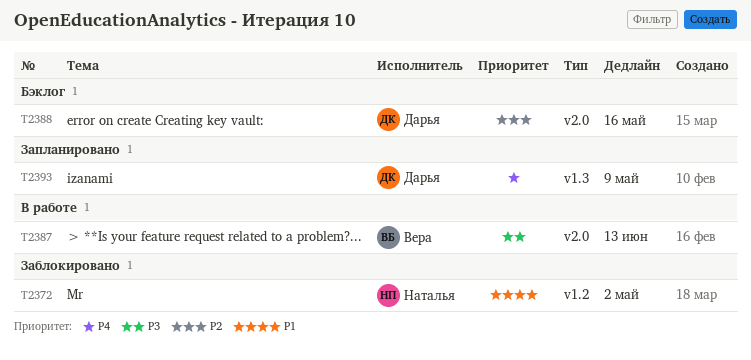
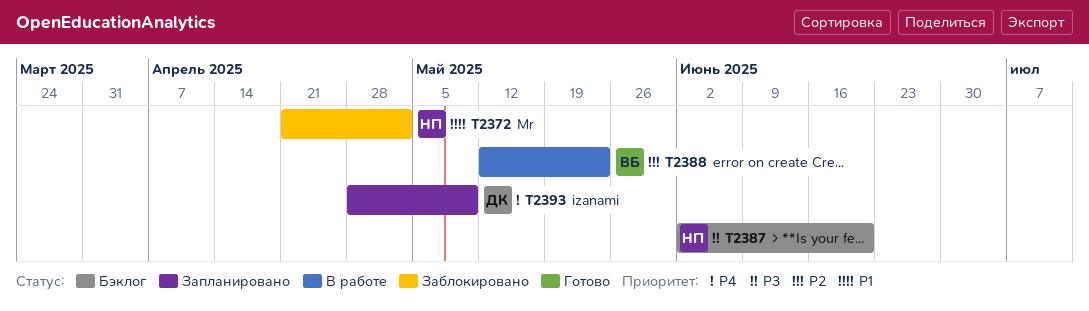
T2387, status: В работе -> Бэклог
T2387, owner: Вера -> Наталья
T2387, due: Jun 13 -> Jun 20
T2388, status: Бэклог -> В работе
T2388, owner: Дарья -> Вера
T2388, due: May 16 -> May 23

